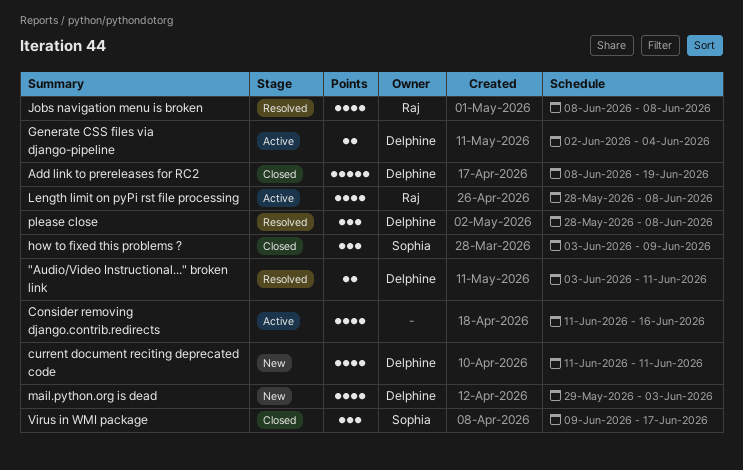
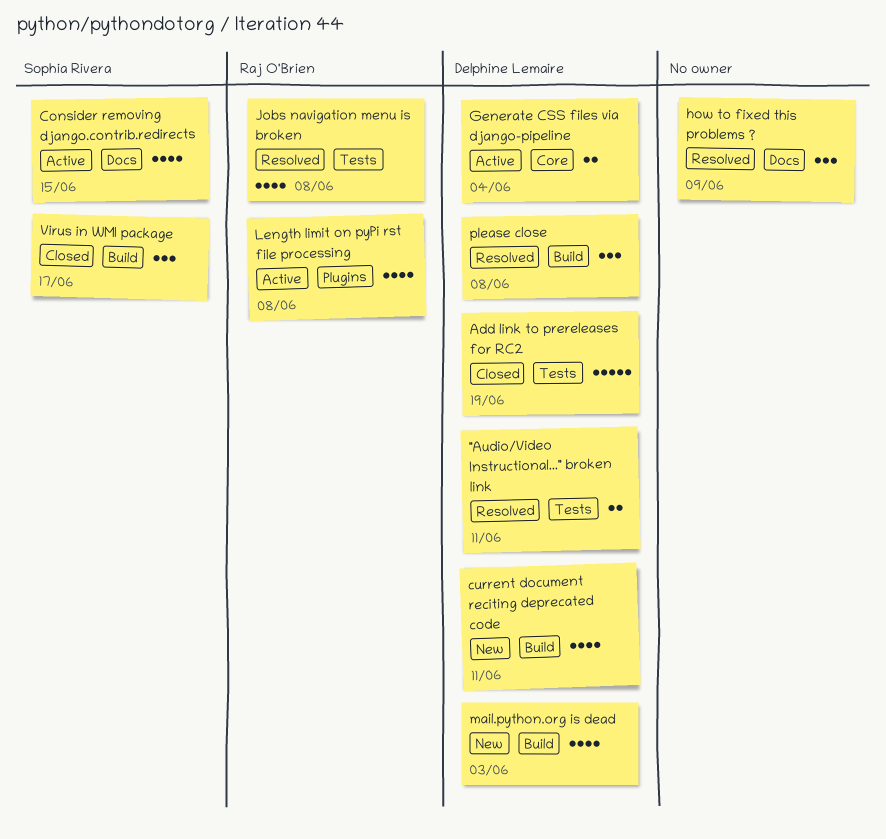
Consider removing django.contrib.redirects, owner: none -> Sophia Rivera
Consider removing django.contrib.redirects, due: Jun 16 -> Jun 15
how to fixed this problems ?, status: Closed -> Resolved
how to fixed this problems ?, owner: Sophia Rivera -> none

